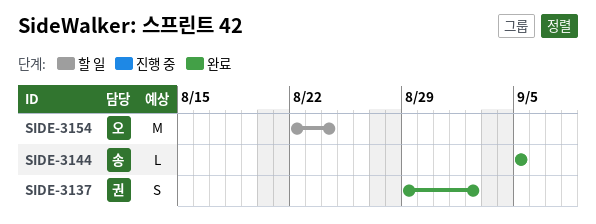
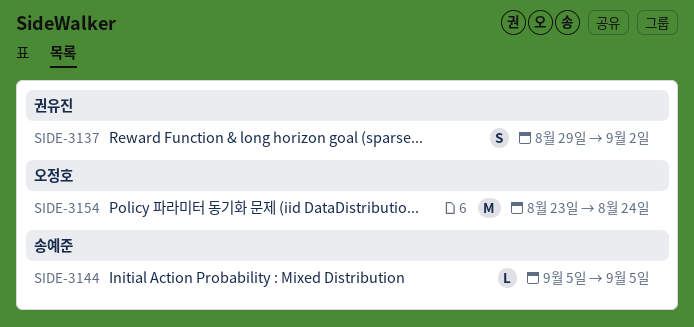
SIDE-3154, start: Aug 22 -> Aug 23

